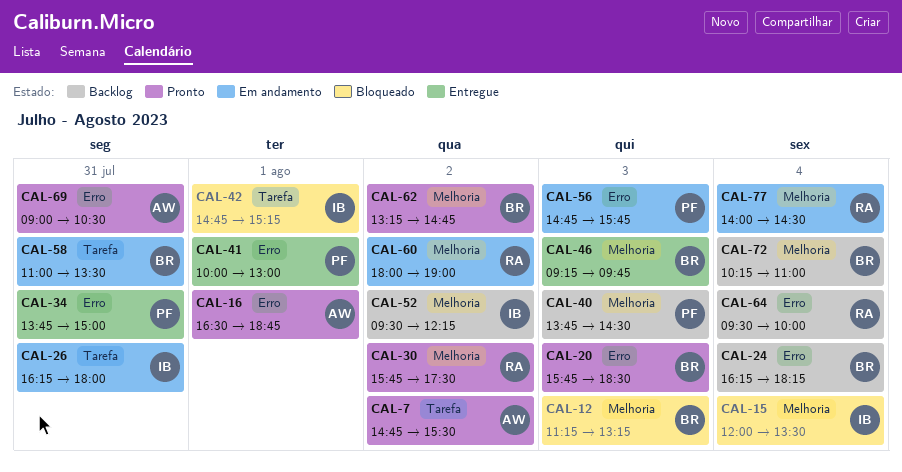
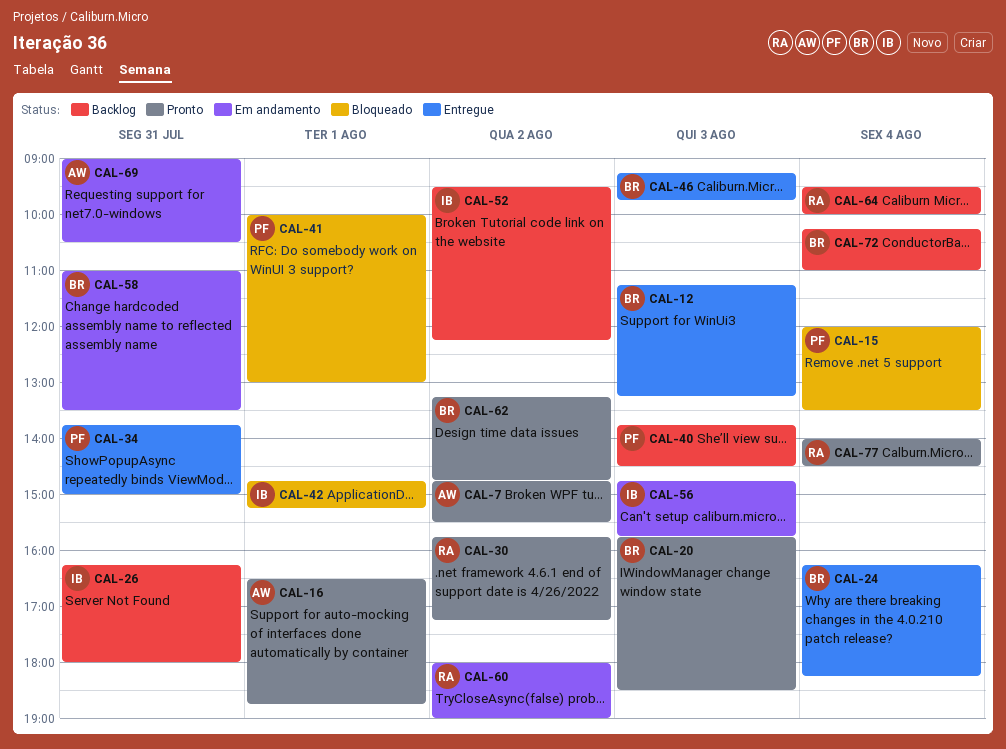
CAL-12, status: Bloqueado -> Entregue
CAL-15, owner: IB -> PF
CAL-24, status: Backlog -> Entregue
CAL-26, status: Em andamento -> Backlog
CAL-30, ends: 17:30 -> 17:15
CAL-41, status: Entregue -> Bloqueado
CAL-56, owner: PF -> IB
CAL-69, status: Pronto -> Em andamento
CAL-77, status: Em andamento -> Pronto

